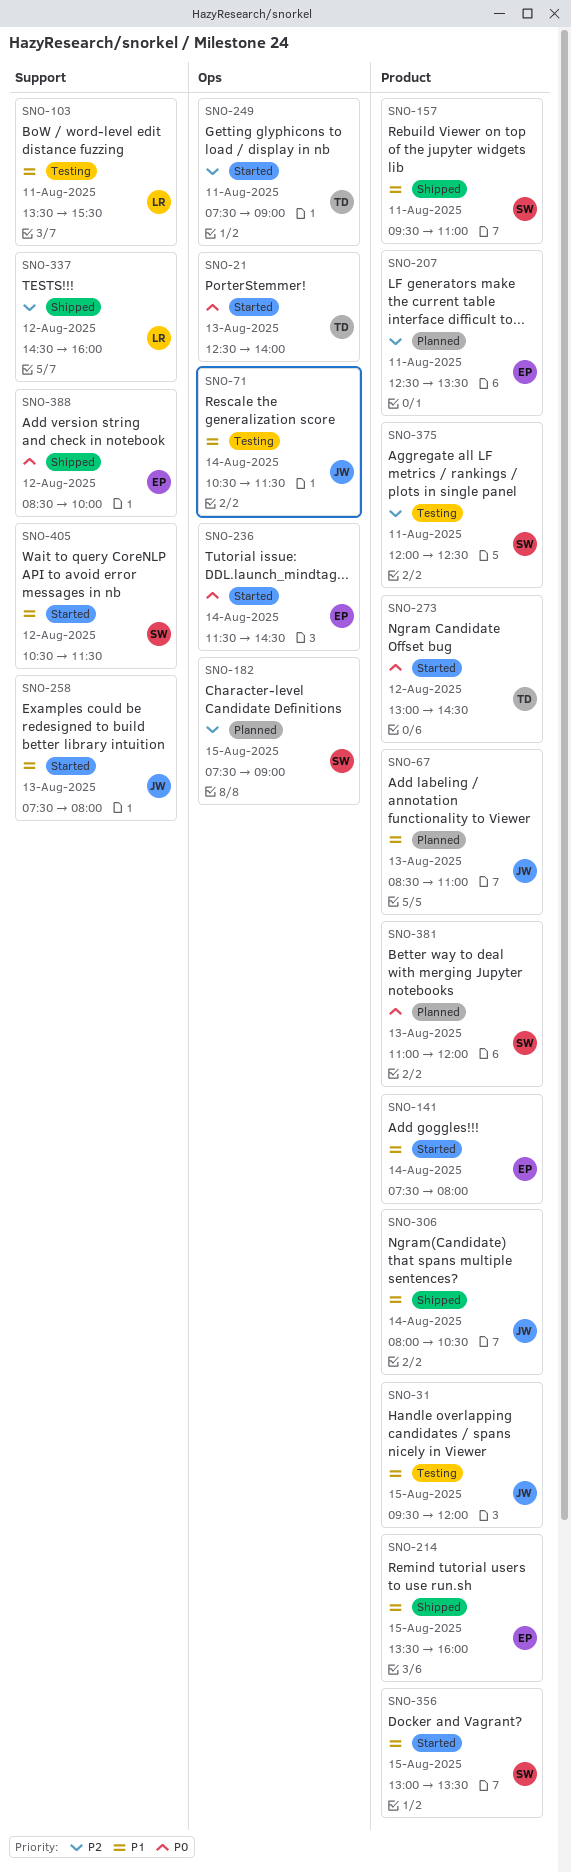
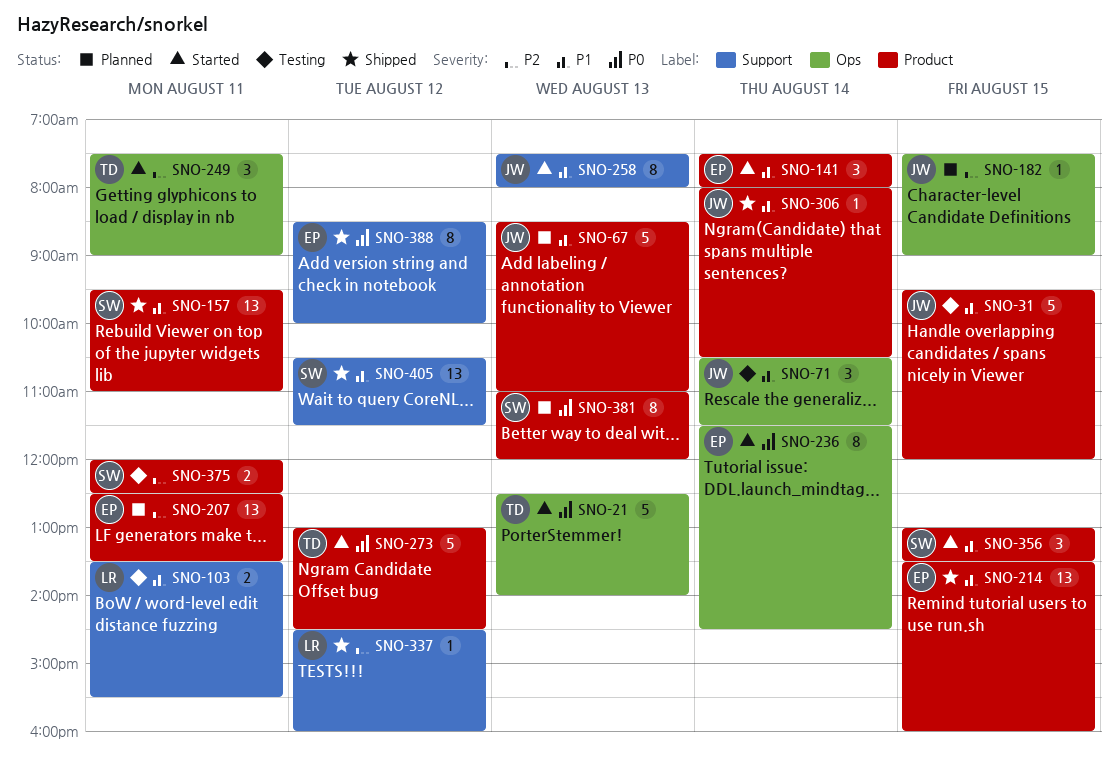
SNO-182, owner: SW -> JW
SNO-405, status: Started -> Shipped

